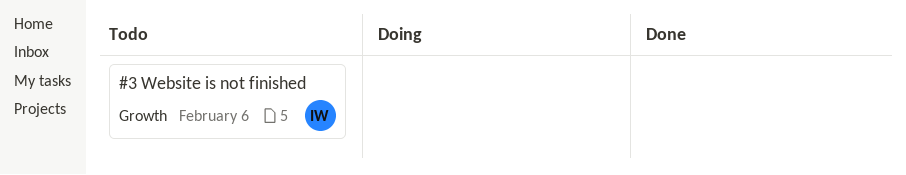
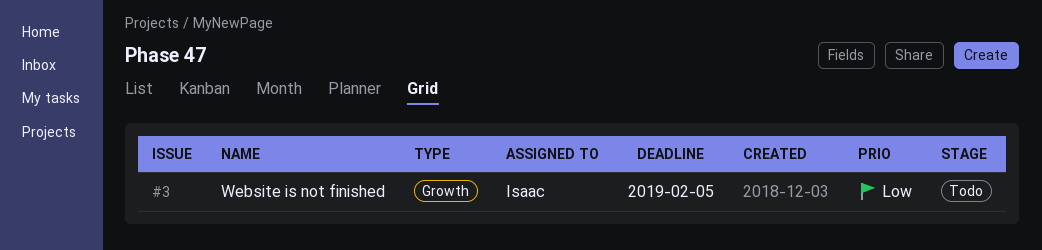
#3, due: Feb 6 -> Feb 5

